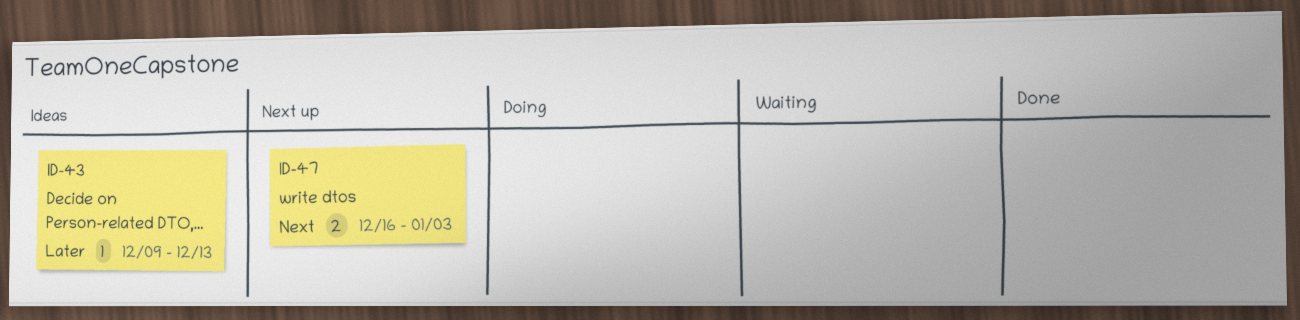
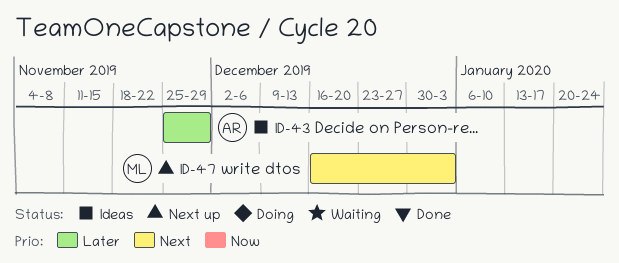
ID-43, start: Dec 9 -> Nov 25
ID-43, due: Dec 13 -> Nov 29

